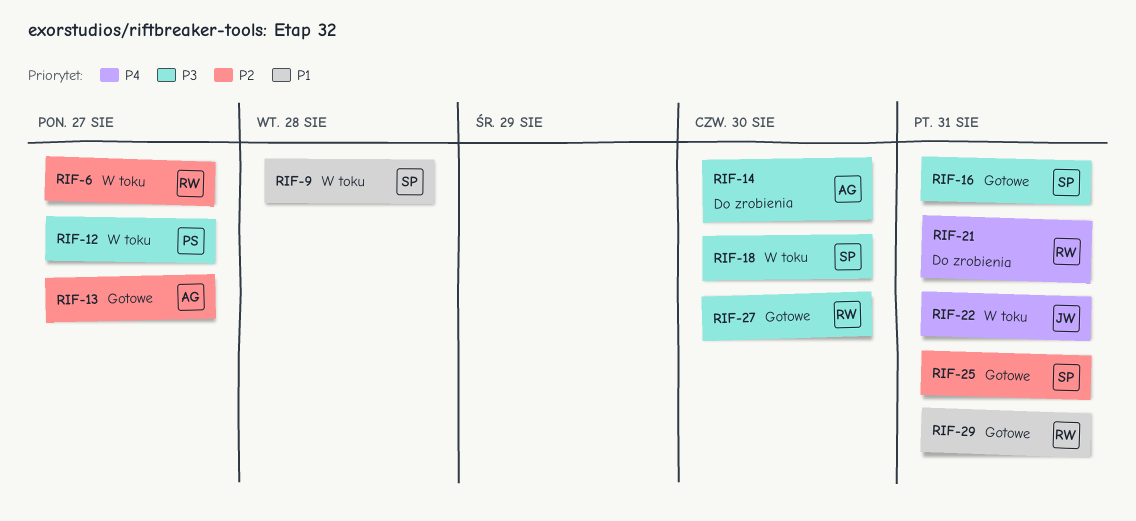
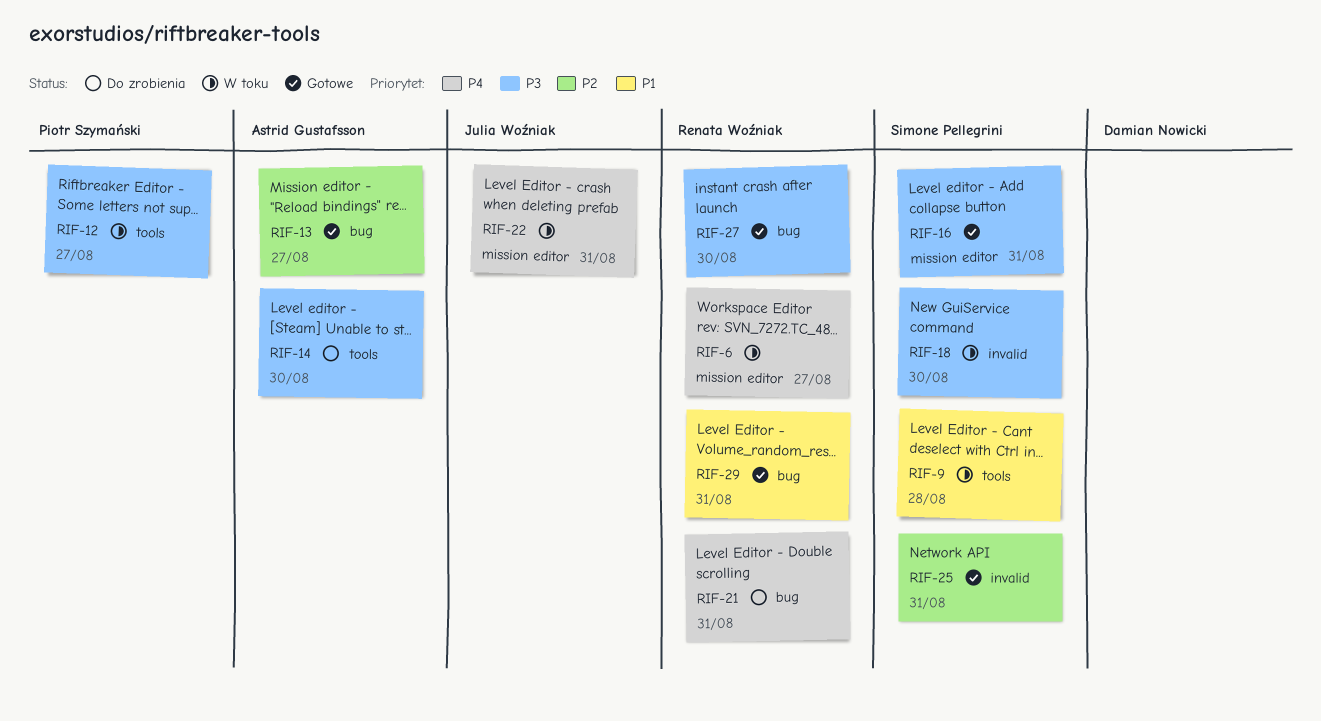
RIF-6, priority: P2 -> P4

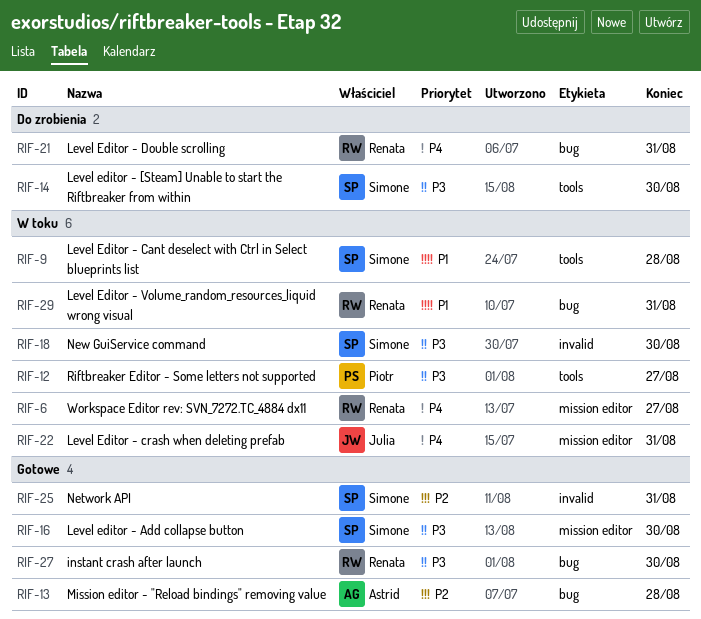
RIF-13, due: Aug 27 -> Aug 28
RIF-14, owner: Astrid Gustafsson -> Simone Pellegrini
RIF-16, due: Aug 31 -> Aug 30
RIF-29, status: Gotowe -> W toku

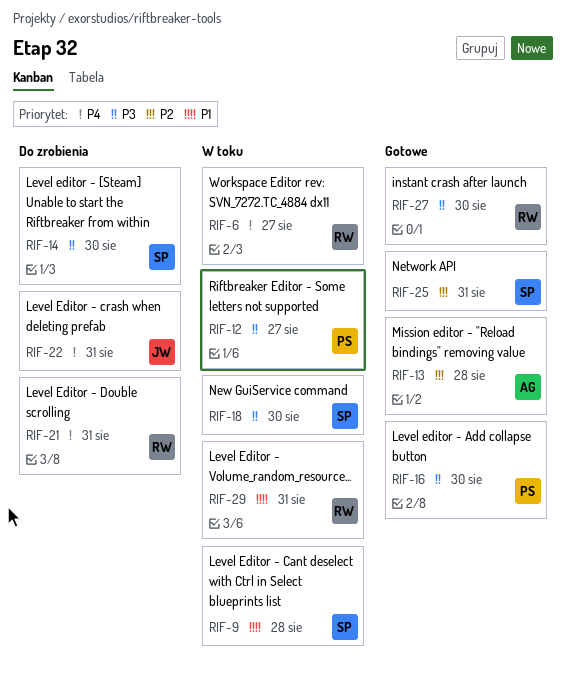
RIF-16, owner: Simone -> Piotr
RIF-22, status: W toku -> Do zrobienia

